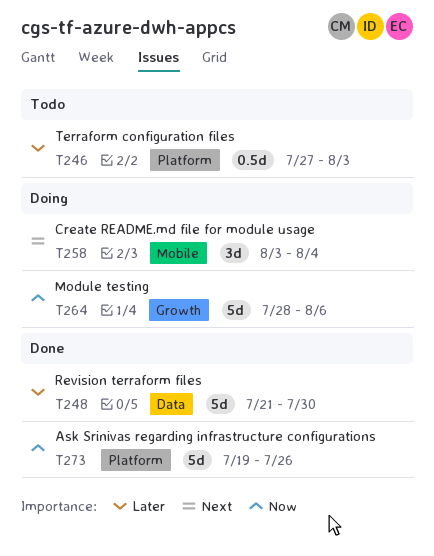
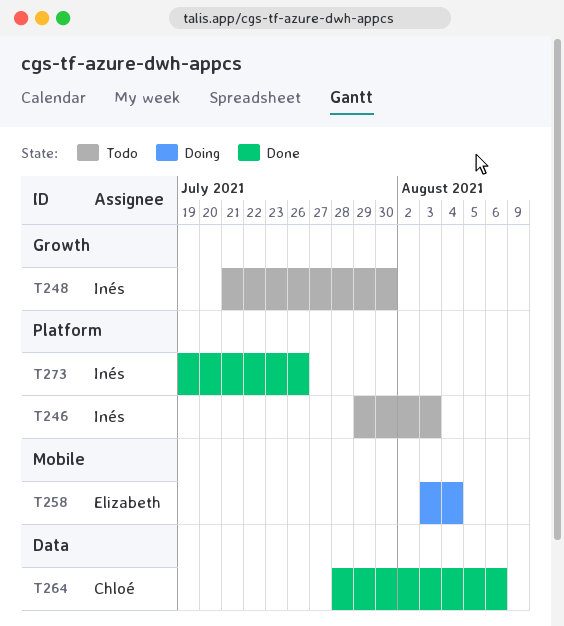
T246, start: Jul 27 -> Jul 29
T248, status: Done -> Todo
T248, label: Data -> Growth
T264, status: Doing -> Done
T264, label: Growth -> Data

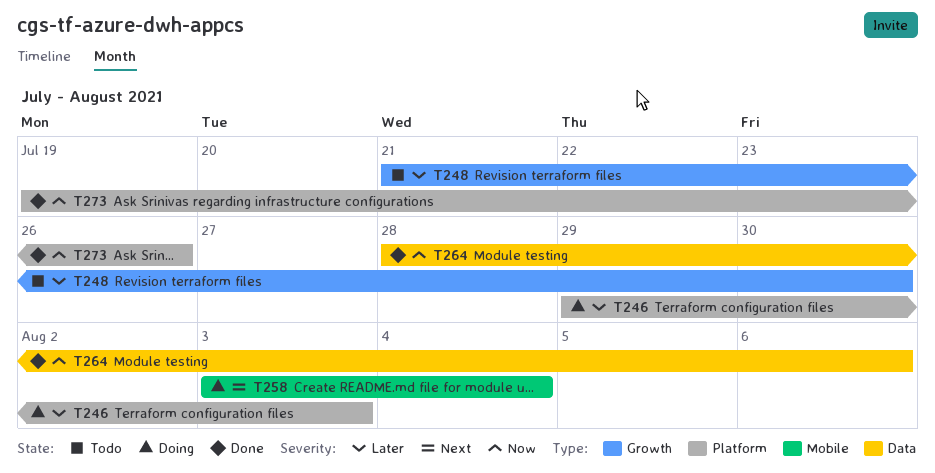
T246, status: Todo -> Doing

